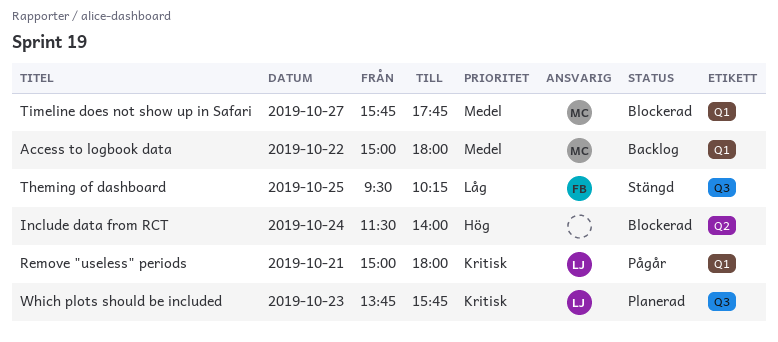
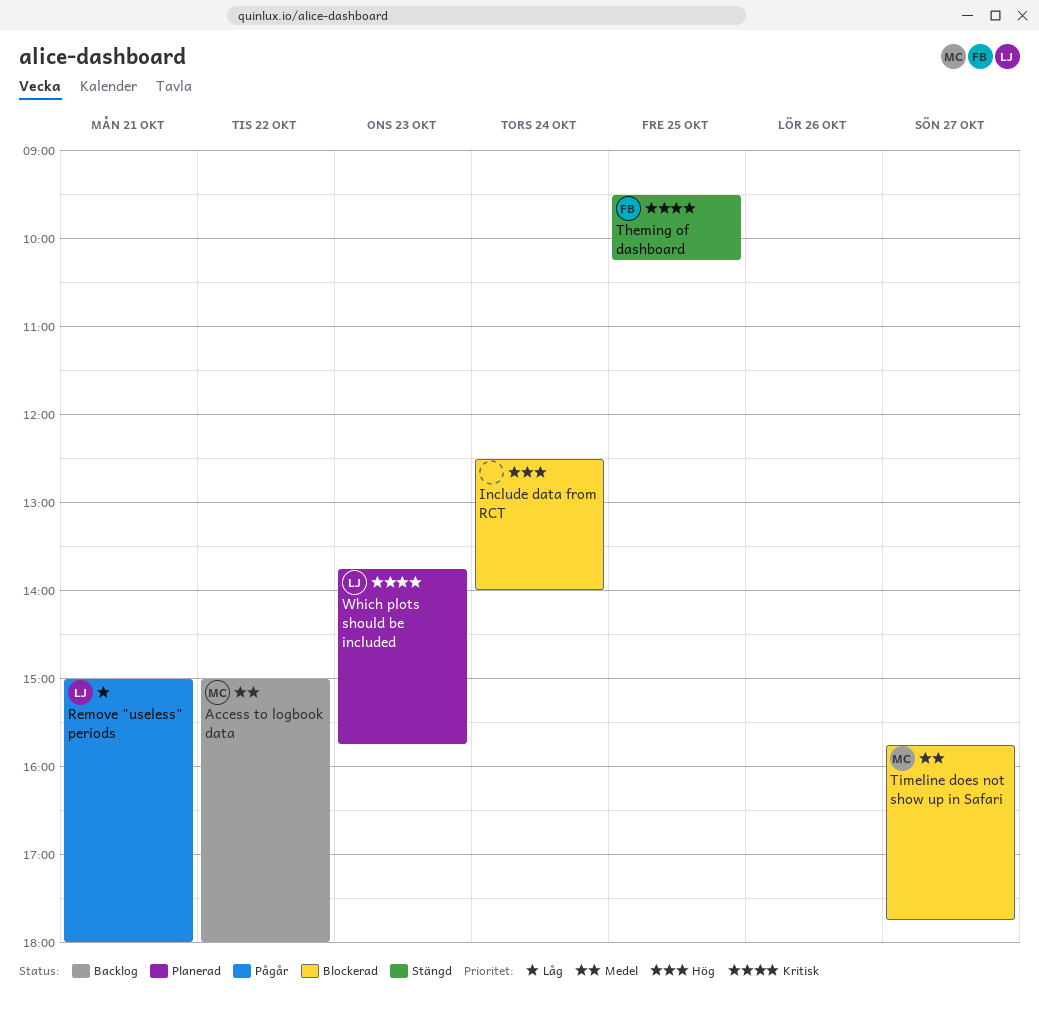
Include data from RCT, begins: 11:30 -> 12:30
Remove "useless" periods, priority: Kritisk -> Låg
Theming of dashboard, priority: Låg -> Kritisk

